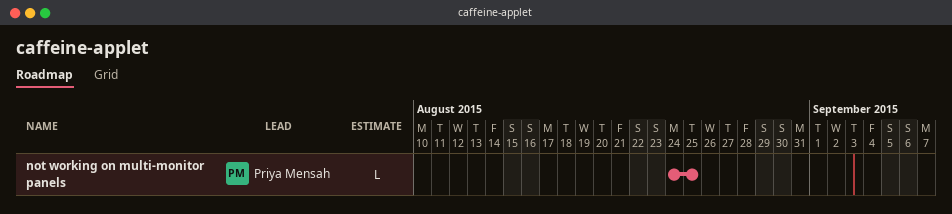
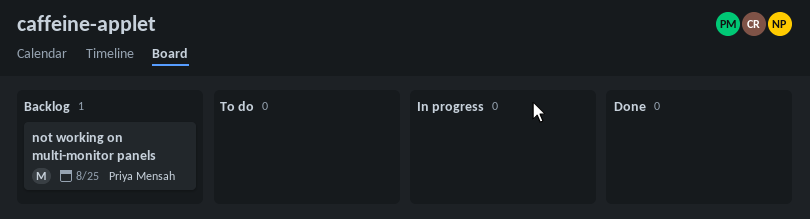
not working on multi-monitor panels, estimate: L -> M

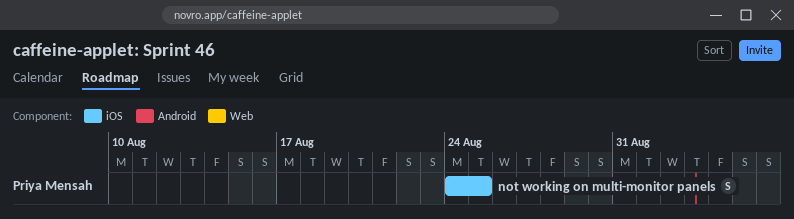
not working on multi-monitor panels, estimate: M -> S

